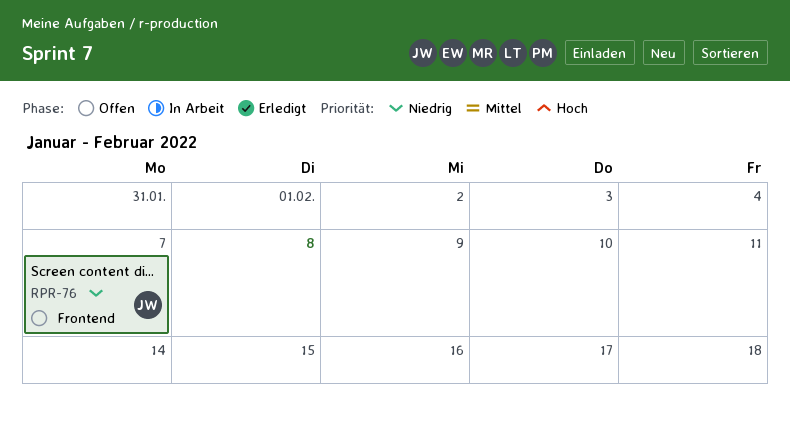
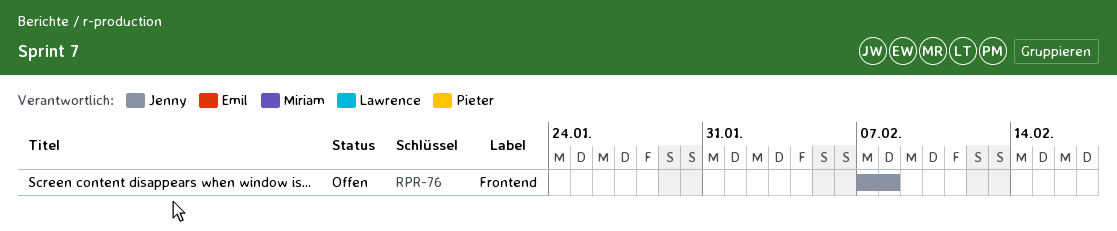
RPR-76, due: Feb 7 -> Feb 8

